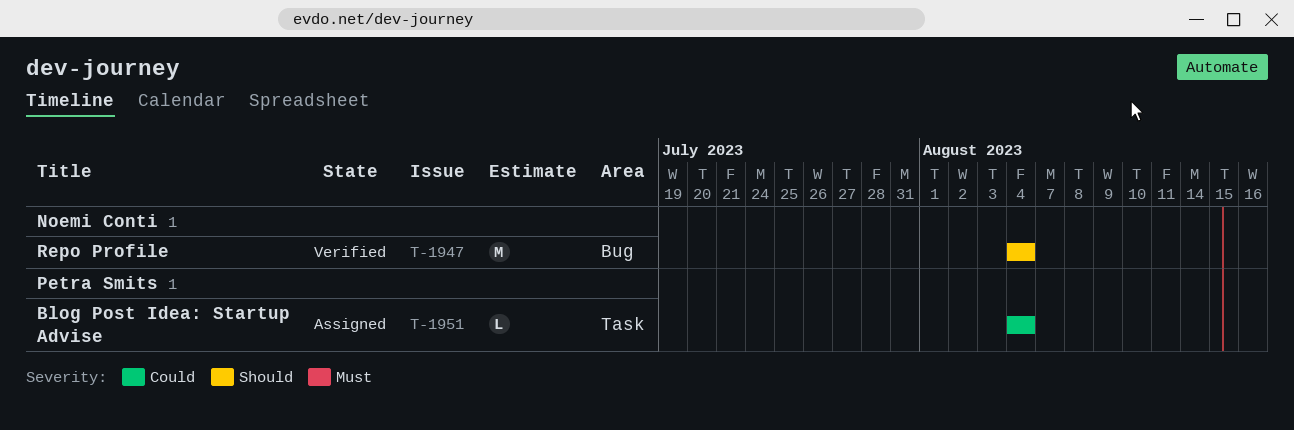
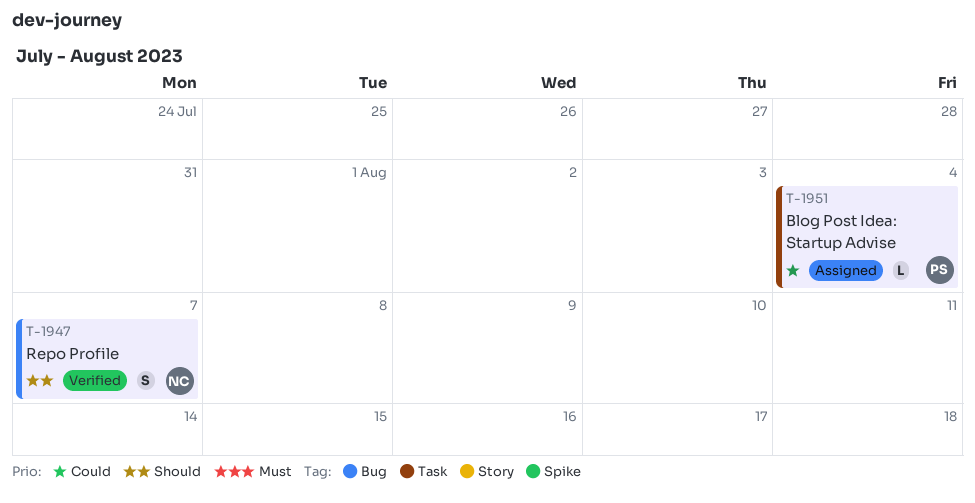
T-1947, estimate: M -> S
T-1947, due: Aug 4 -> Aug 7

